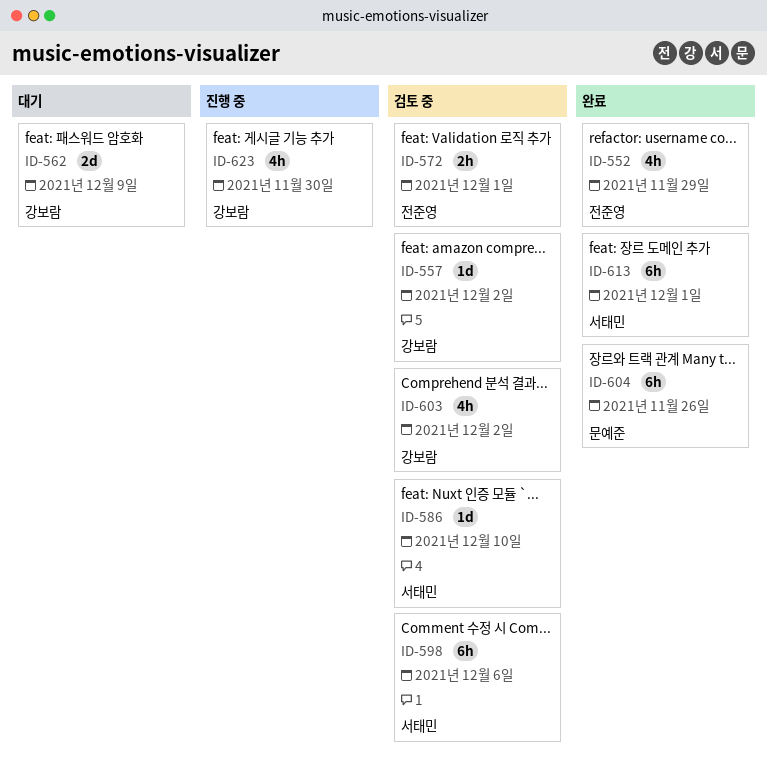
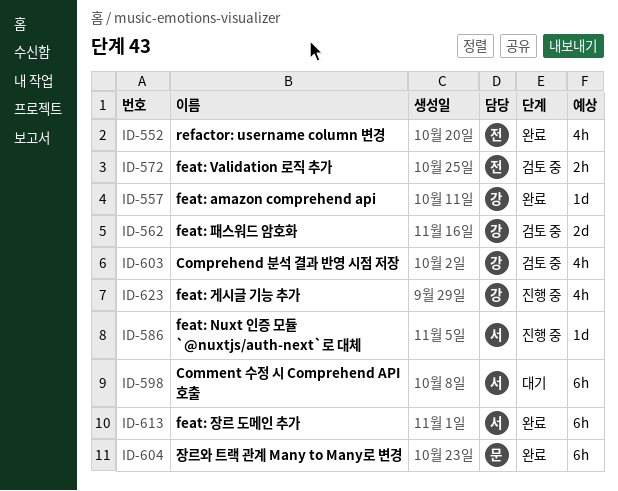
ID-557, status: 검토 중 -> 완료
ID-562, status: 대기 -> 검토 중
ID-586, status: 검토 중 -> 진행 중
ID-598, status: 검토 중 -> 대기

